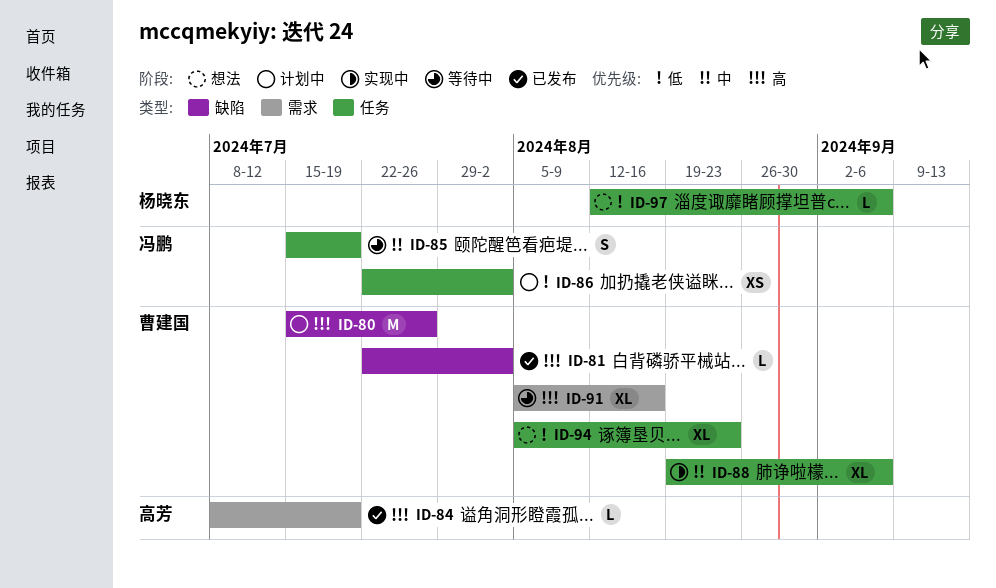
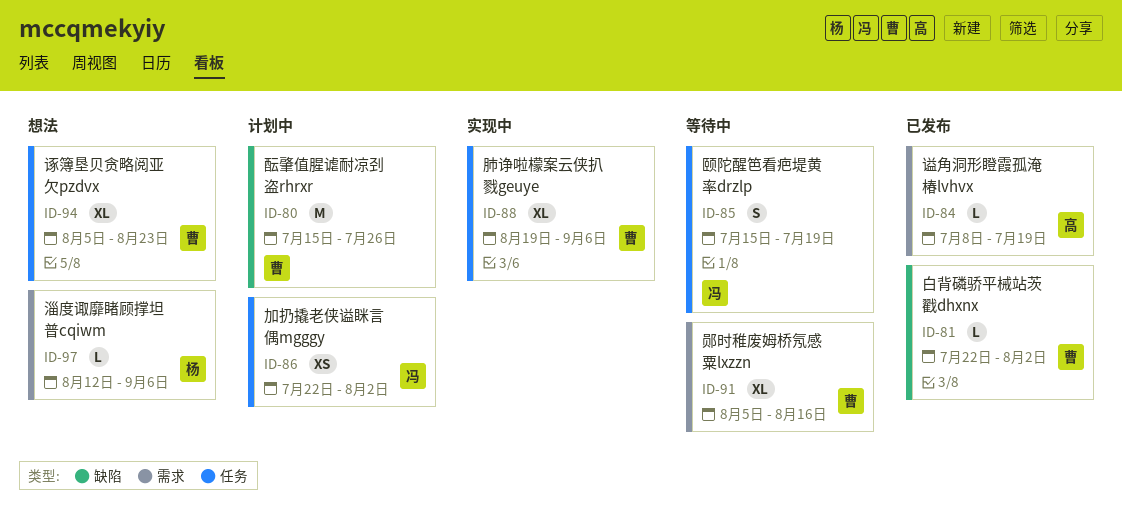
ID-97, label: 任务 -> 需求

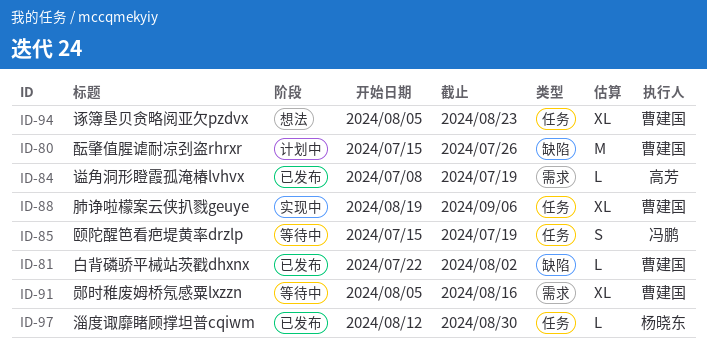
ID-86: present -> none
ID-97, status: 想法 -> 已发布
ID-97, label: 需求 -> 任务
ID-97, due: Sep 6 -> Aug 30

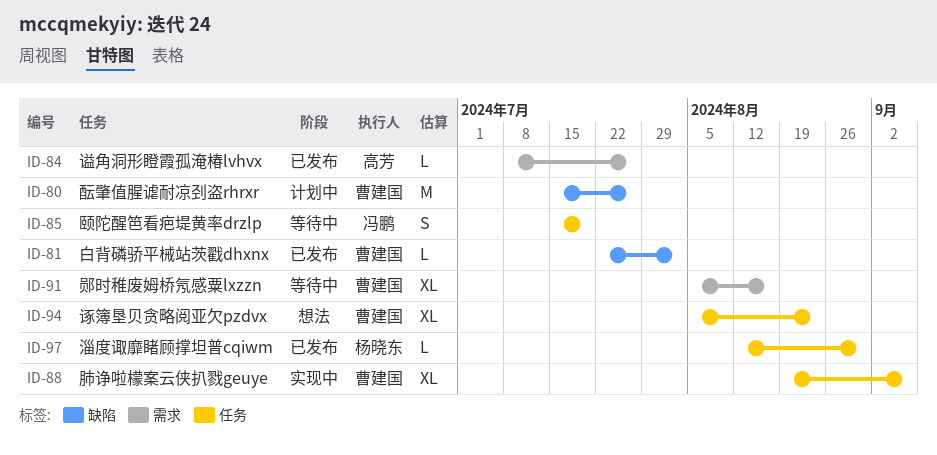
ID-84, due: Jul 19 -> Jul 26

